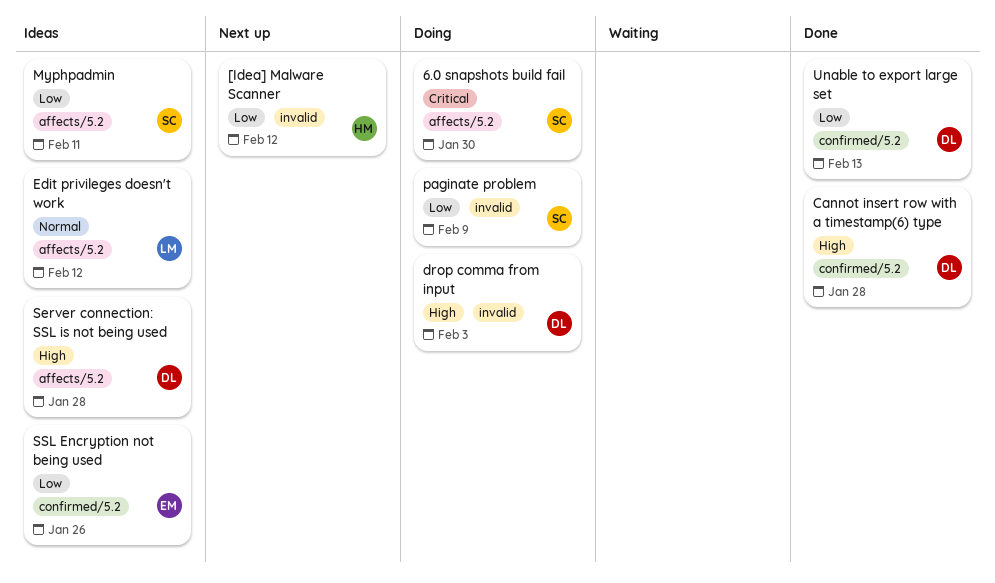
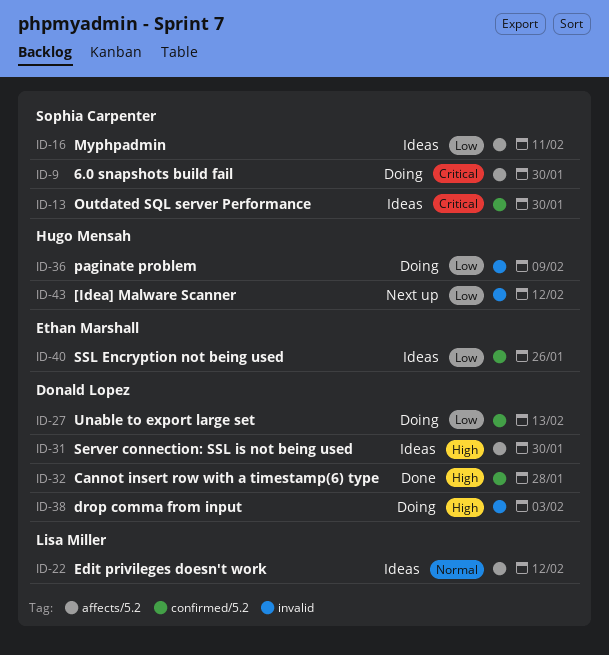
Outdated SQL server Performance: none -> present
paginate problem, owner: Sophia Carpenter -> Hugo Mensah
Server connection: SSL is not being used, due: Jan 28 -> Jan 30
Unable to export large set, status: Done -> Doing

